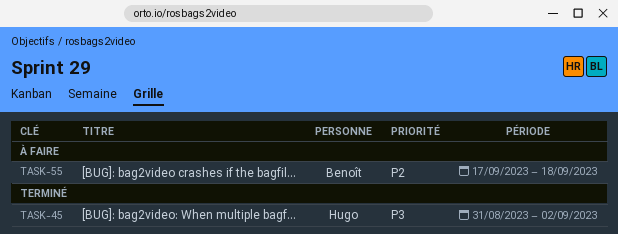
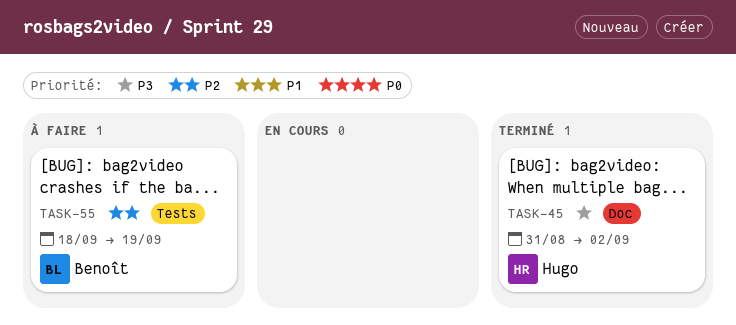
TASK-55, start: Sep 17 -> Sep 18
TASK-55, due: Sep 18 -> Sep 19

